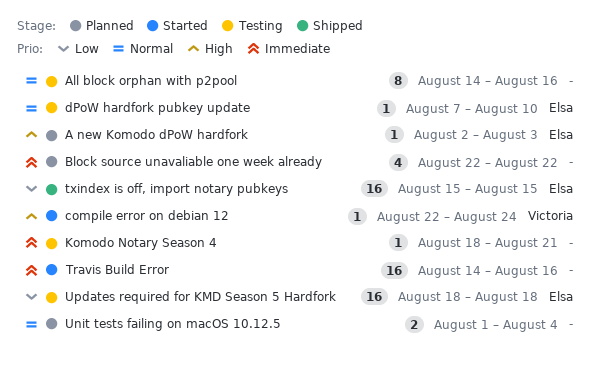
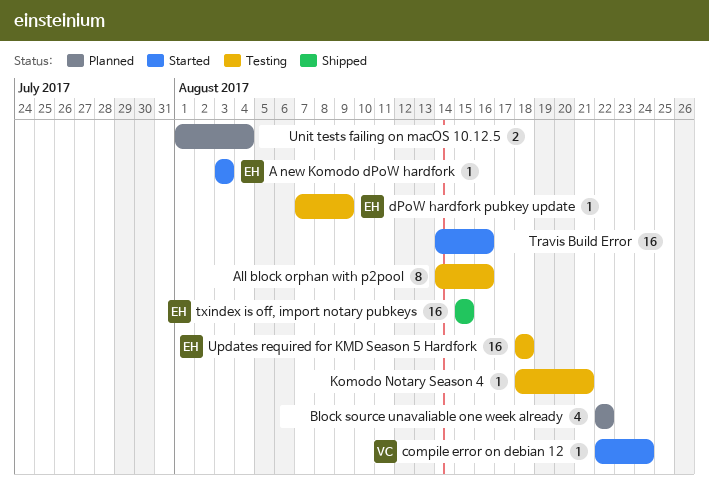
A new Komodo dPoW hardfork, status: Planned -> Started
A new Komodo dPoW hardfork, start: Aug 2 -> Aug 3
dPoW hardfork pubkey update, due: Aug 10 -> Aug 9

